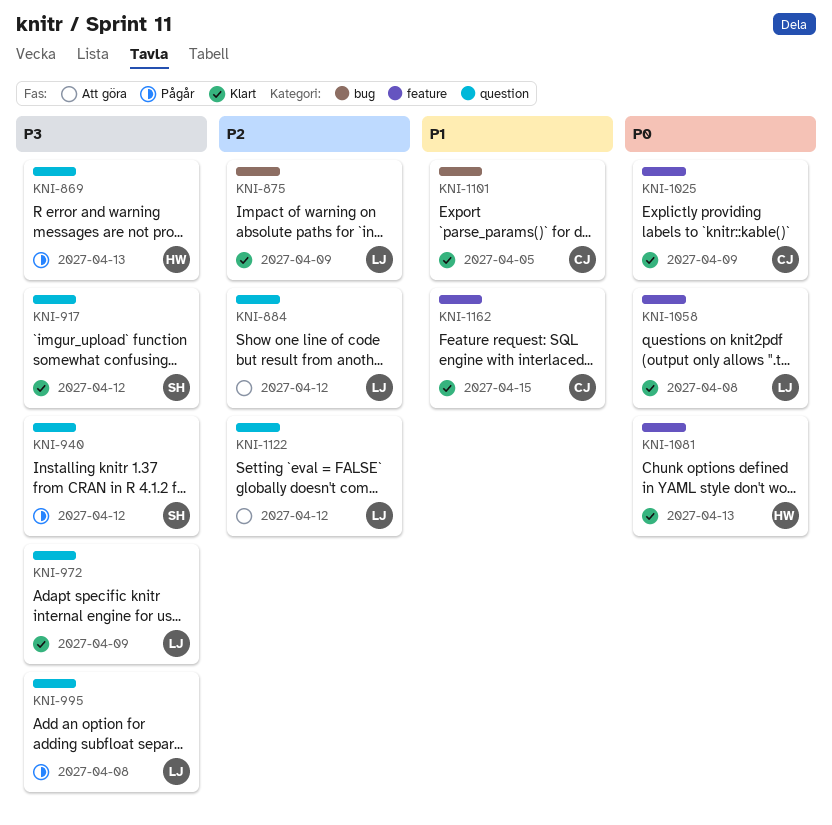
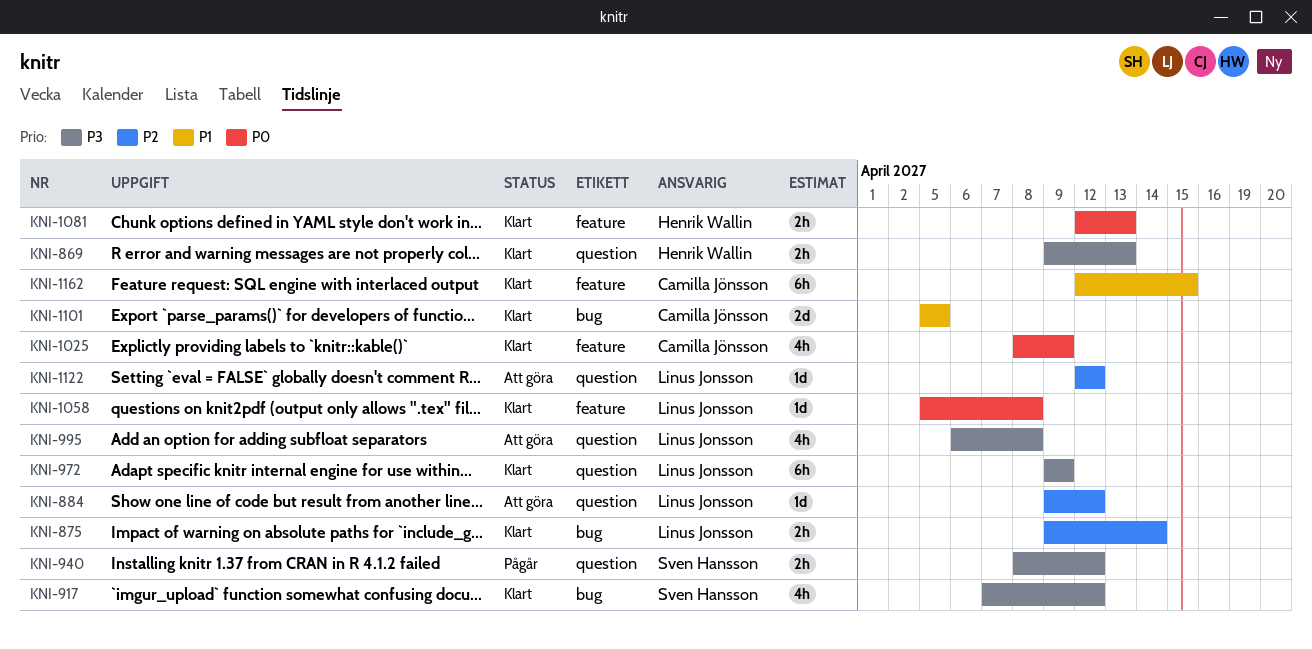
KNI-869, status: Pågår -> Klart
KNI-875, due: Apr 9 -> Apr 14
KNI-917, label: question -> bug
KNI-995, status: Pågår -> Att göra

